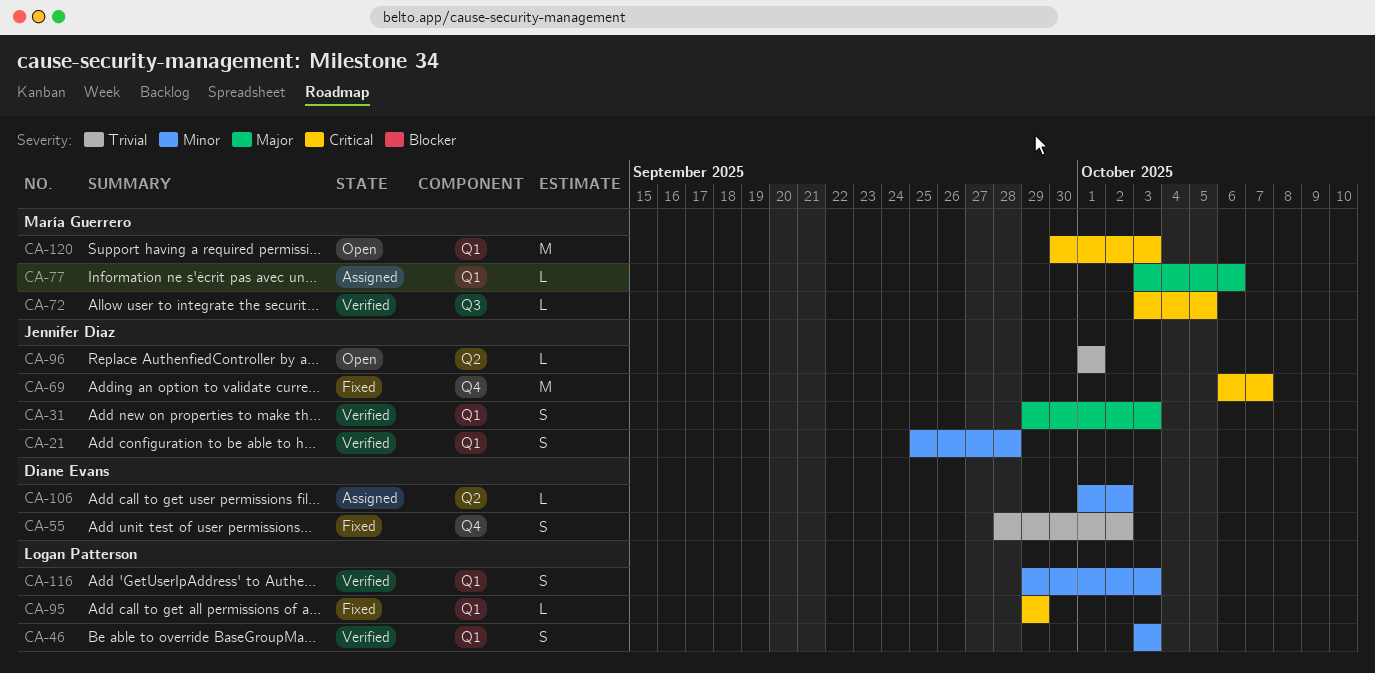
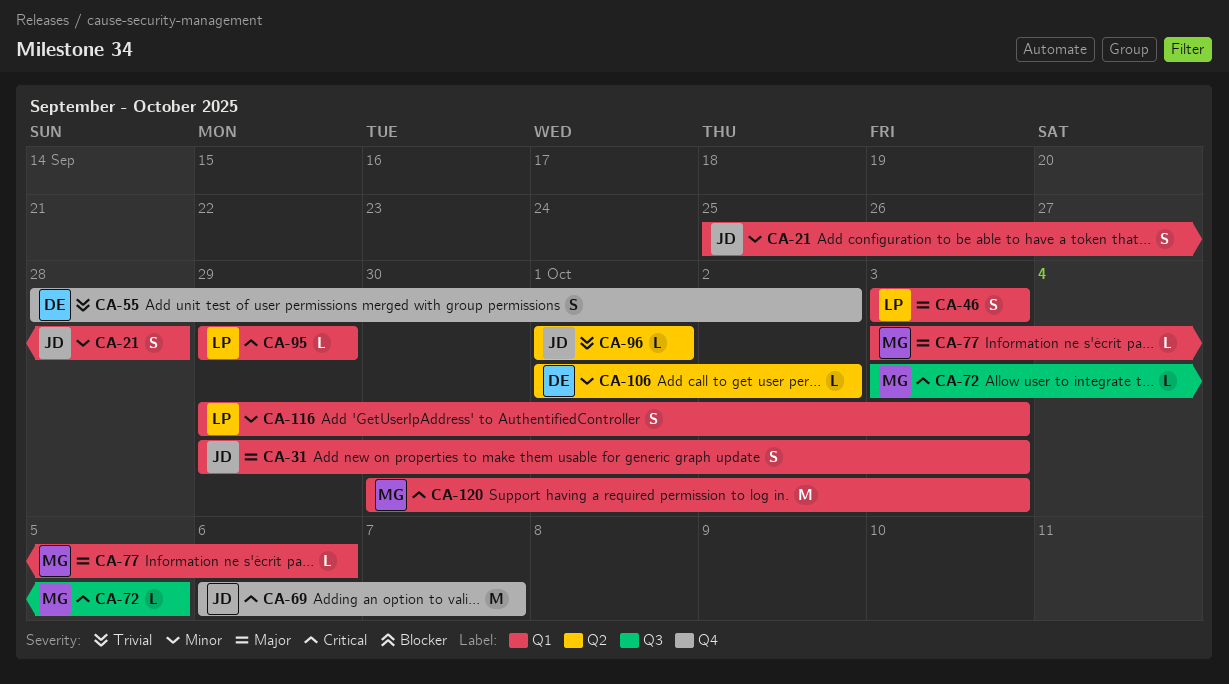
CA-46, priority: Minor -> Major

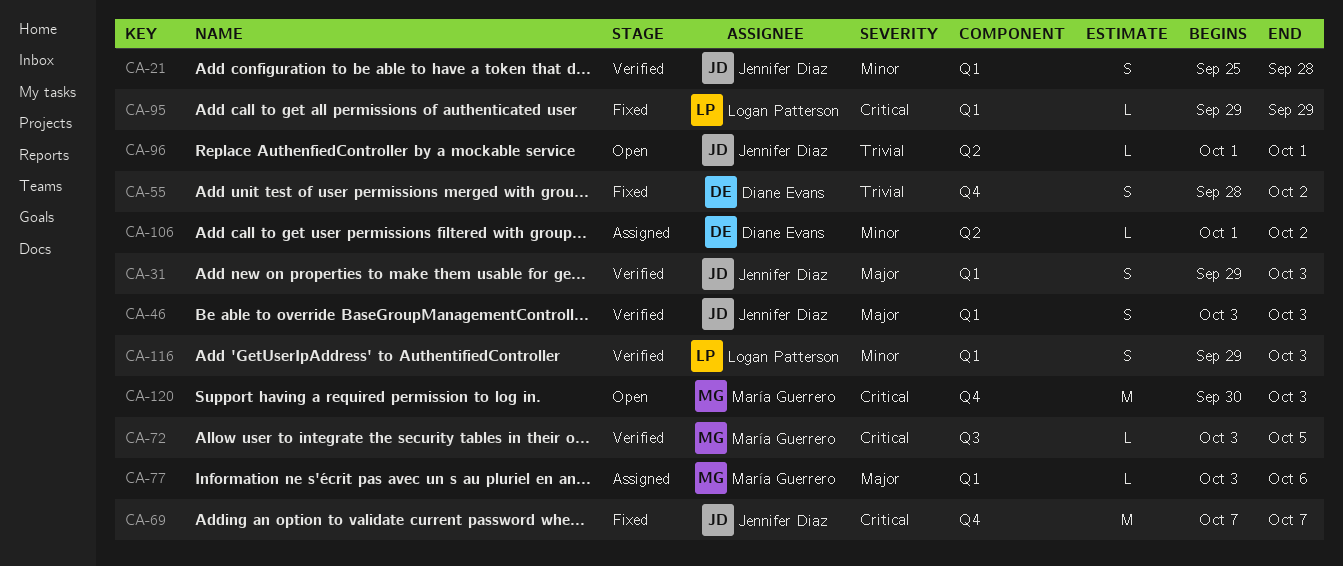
CA-46, owner: Logan Patterson -> Jennifer Diaz
CA-69, start: Oct 6 -> Oct 7
CA-120, label: Q1 -> Q4

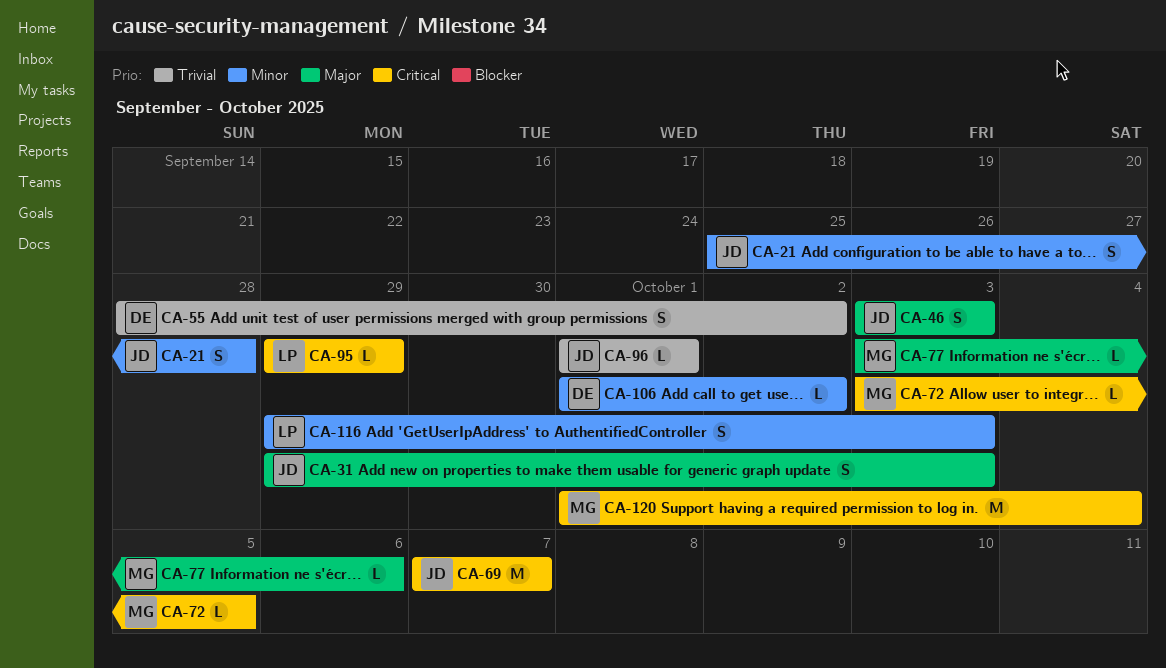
CA-120, start: Sep 30 -> Oct 1
CA-120, due: Oct 3 -> Oct 4

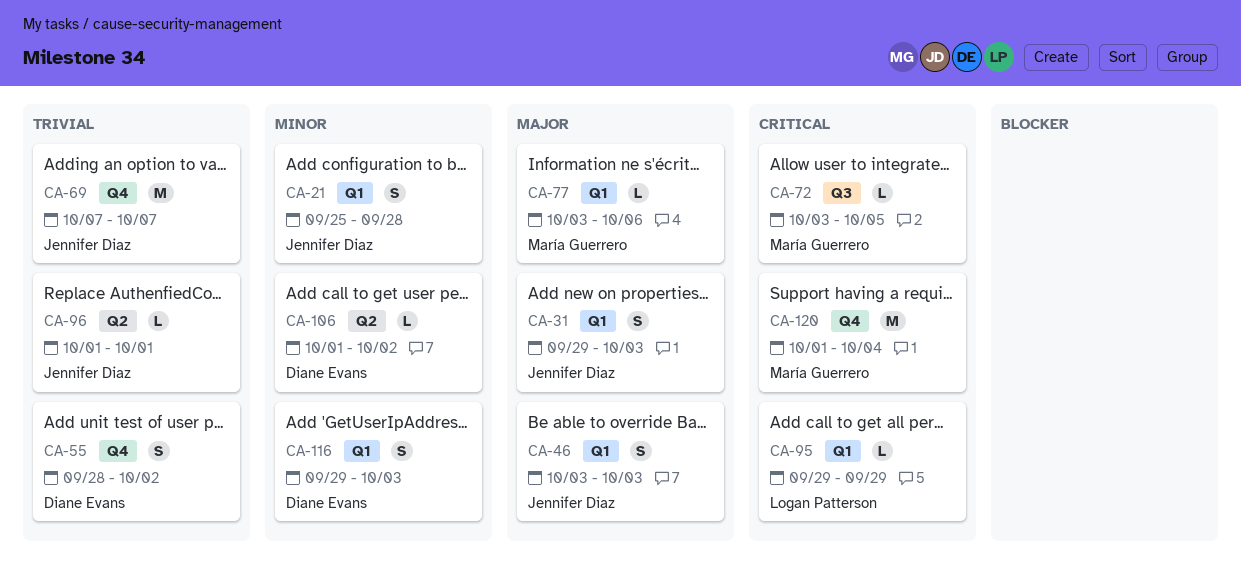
CA-69, priority: Critical -> Trivial
CA-116, owner: Logan Patterson -> Diane Evans

